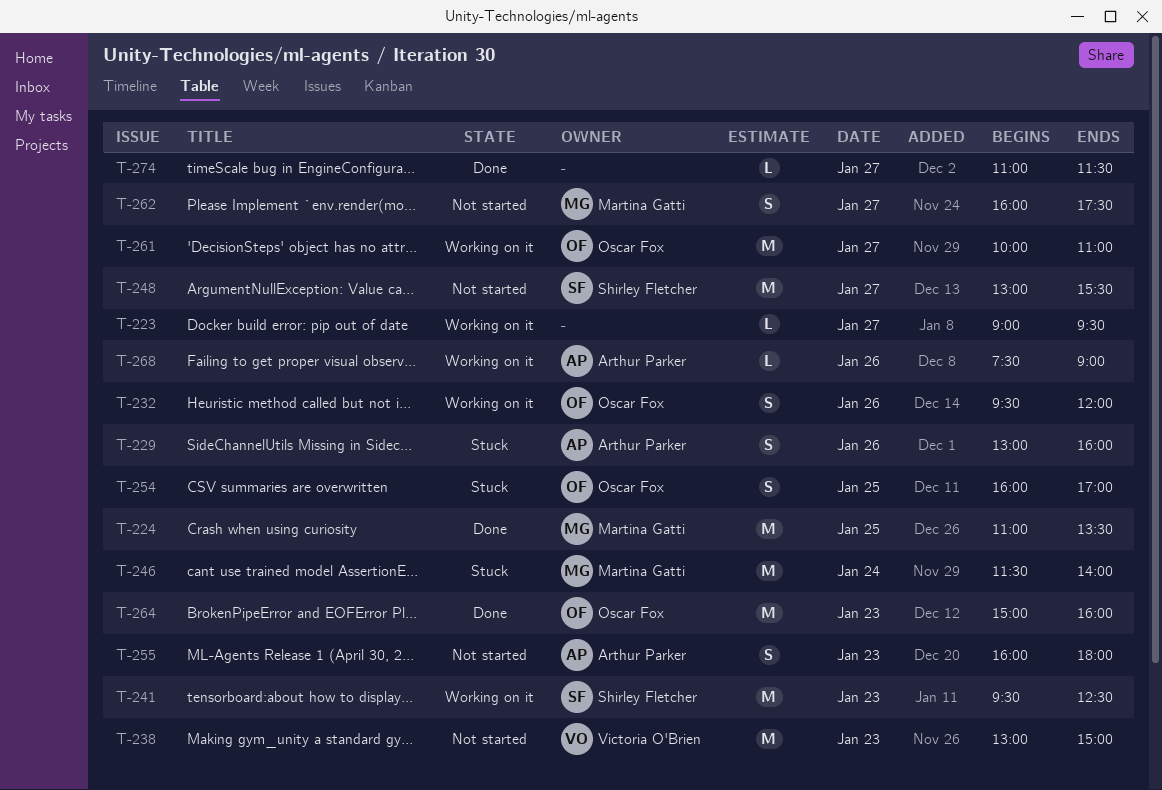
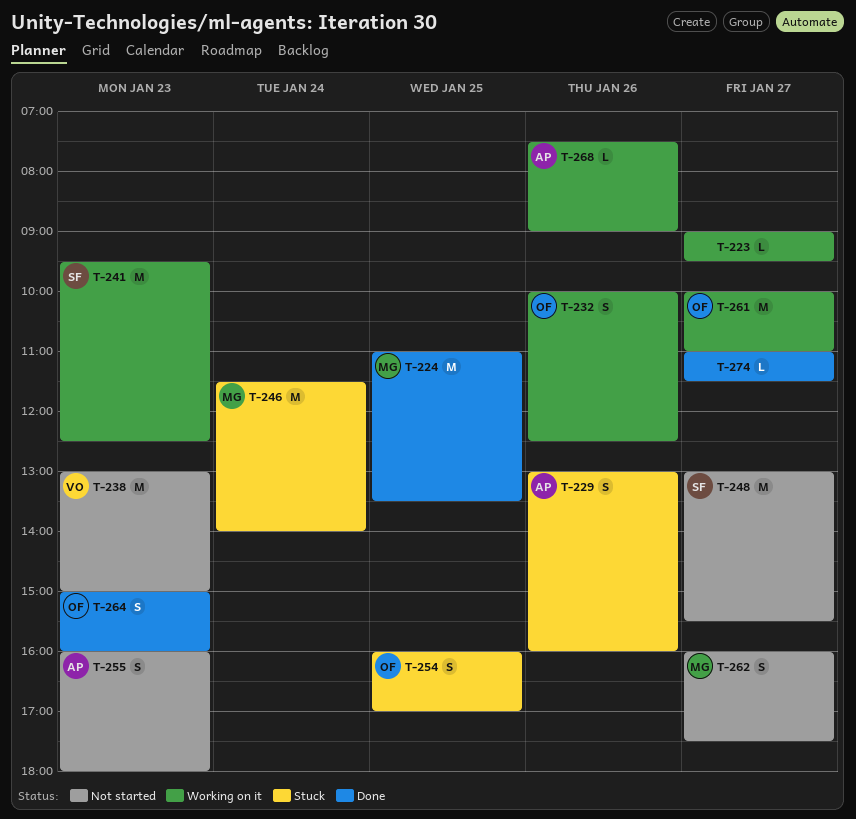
T-232, begins: 09:30 -> 10:00
T-232, ends: 12:00 -> 12:30
T-264, estimate: M -> S

